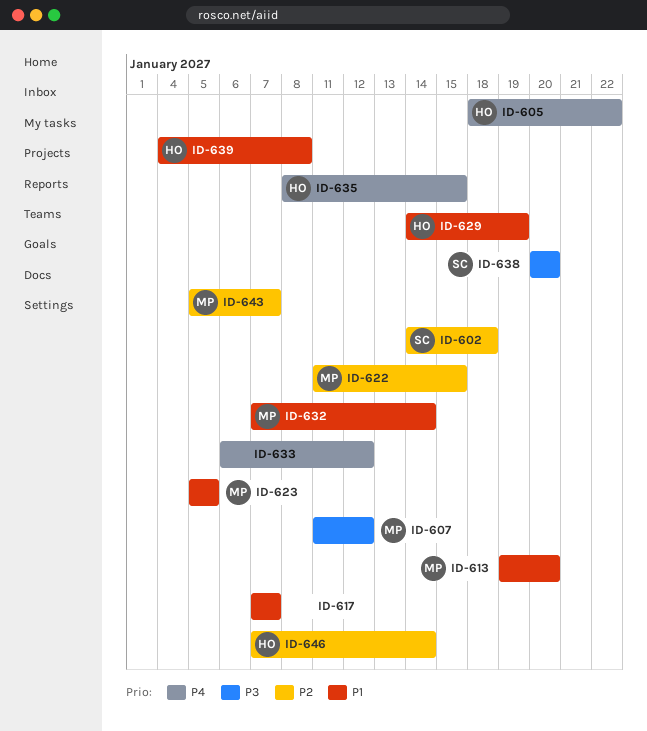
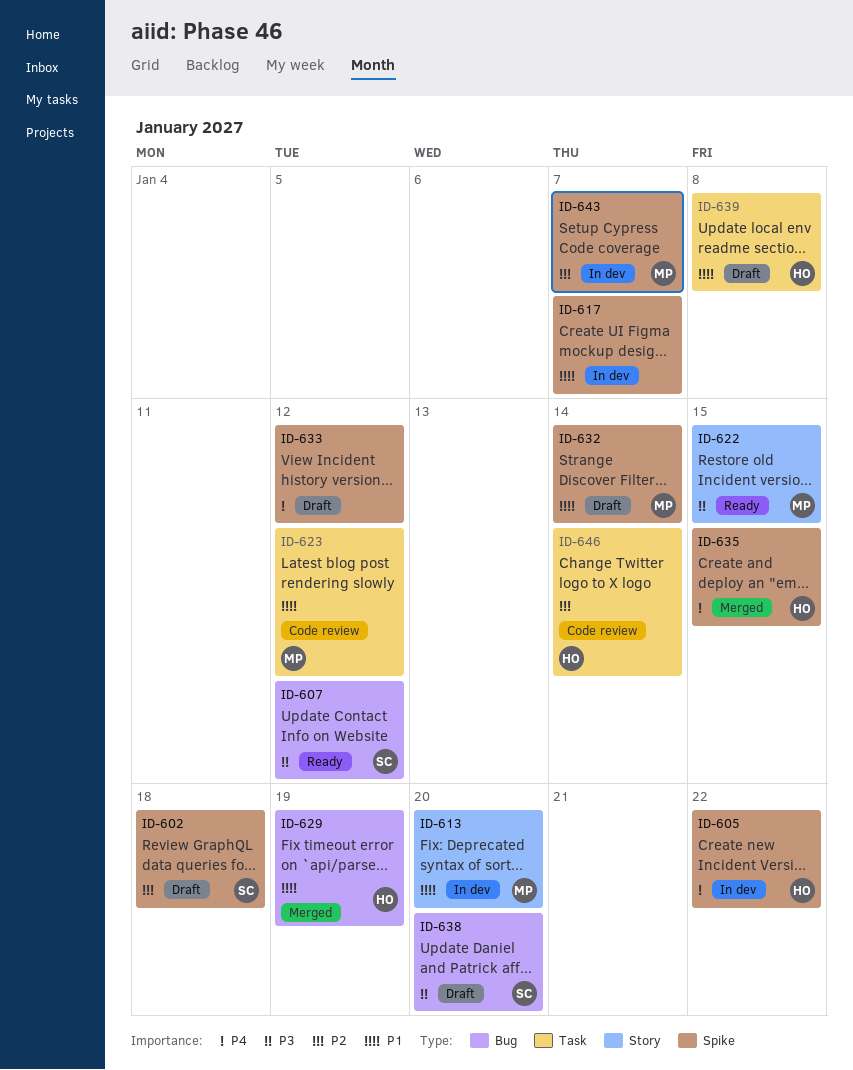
ID-607, owner: MP -> SC
ID-622, priority: P2 -> P3
ID-623, due: Jan 5 -> Jan 12

